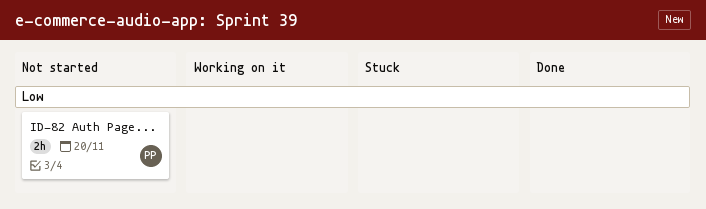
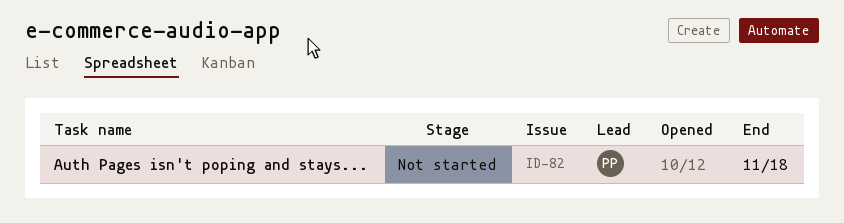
ID-82, due: Nov 20 -> Nov 18

